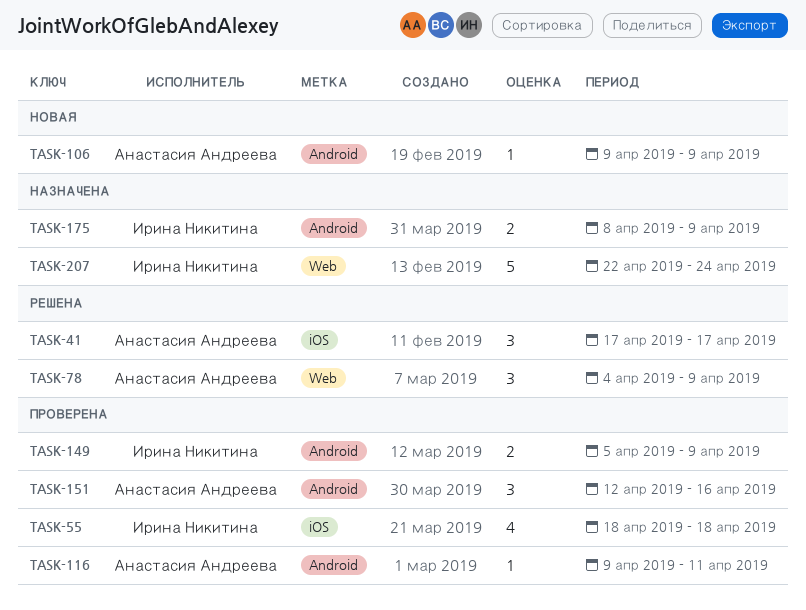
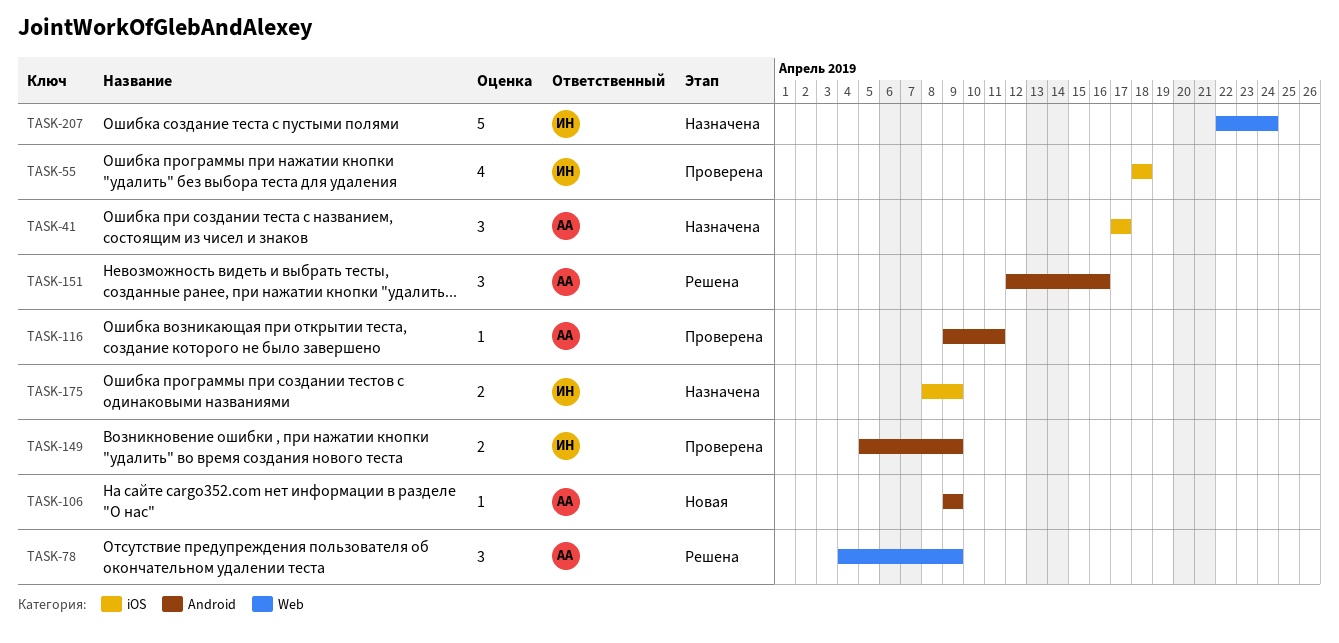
TASK-41, status: Решена -> Назначена
TASK-151, status: Проверена -> Решена
TASK-175, label: Android -> iOS

